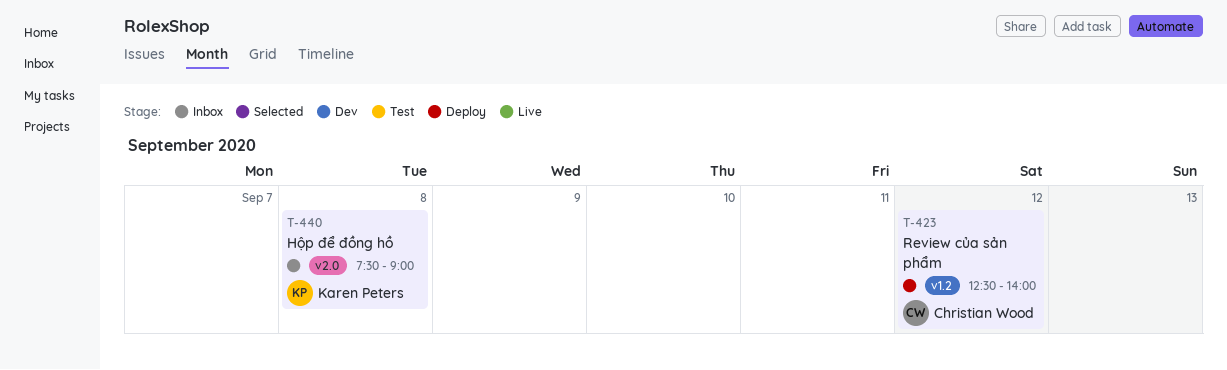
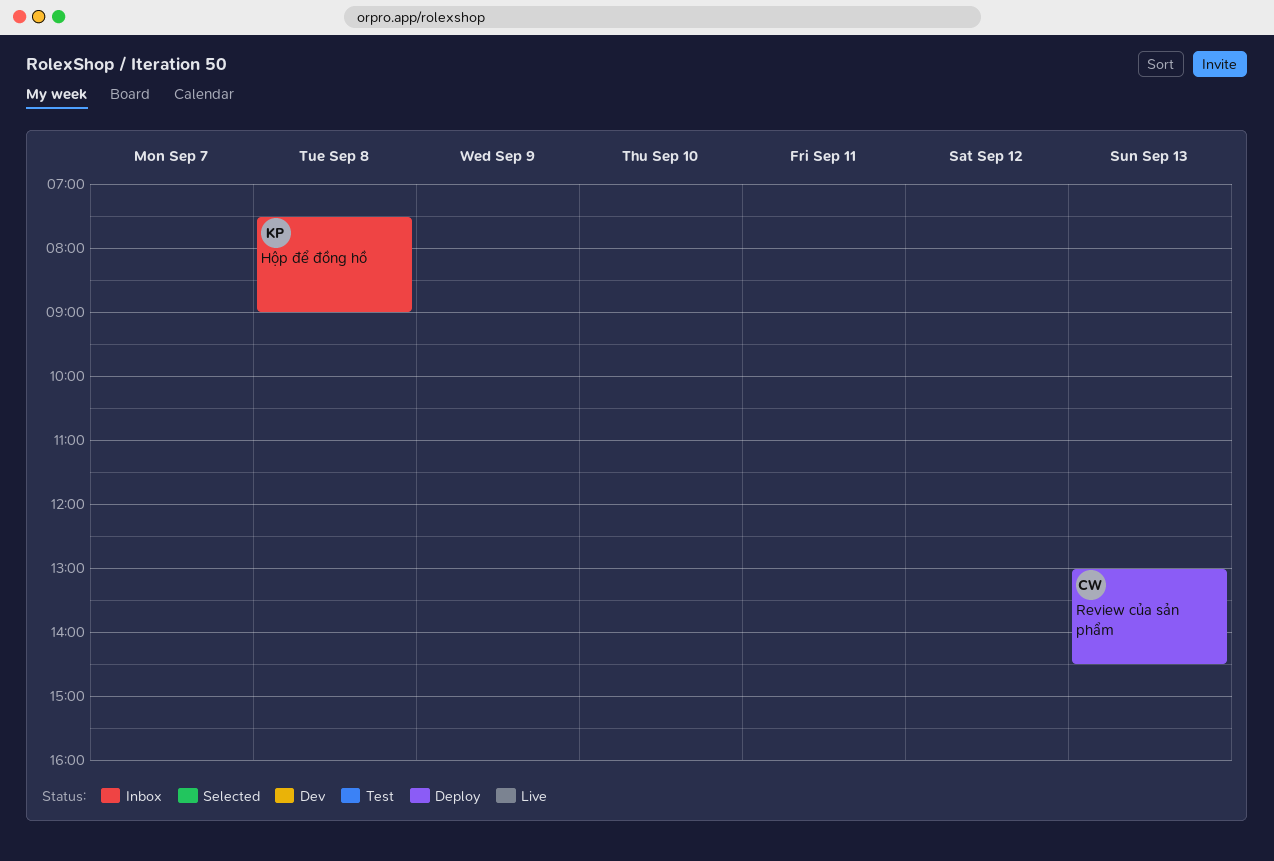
Review của sản phẩm, day: Sep 12 -> Sep 13
Review của sản phẩm, begins: 12:30 -> 13:00
Review của sản phẩm, ends: 14:00 -> 14:30

